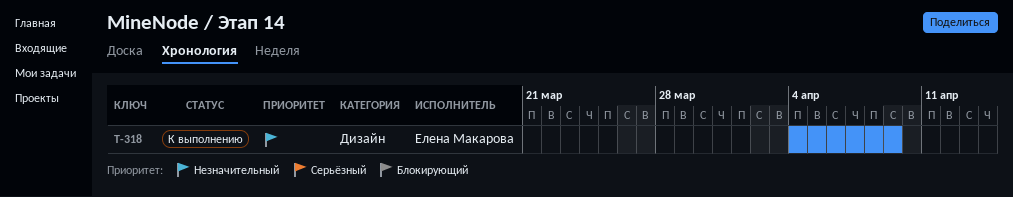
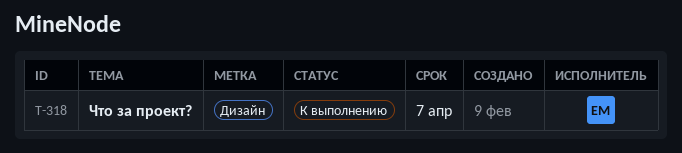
T-318, due: Apr 9 -> Apr 7

